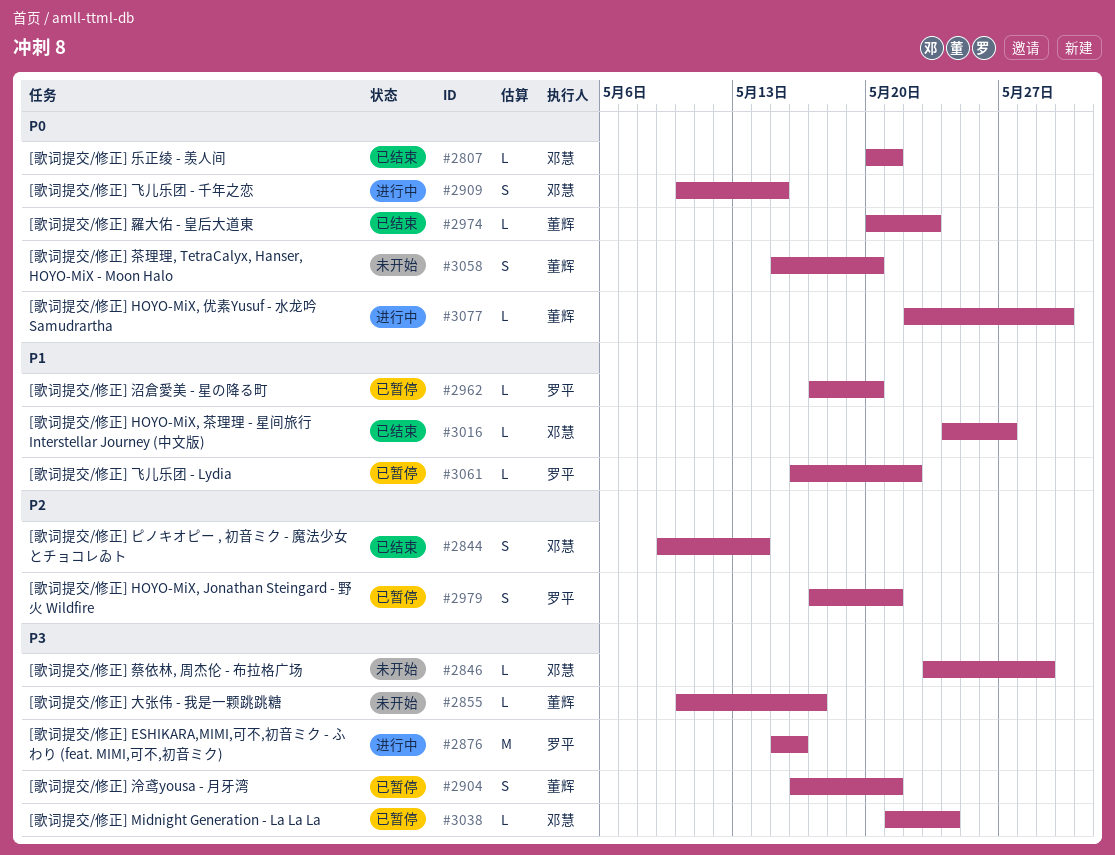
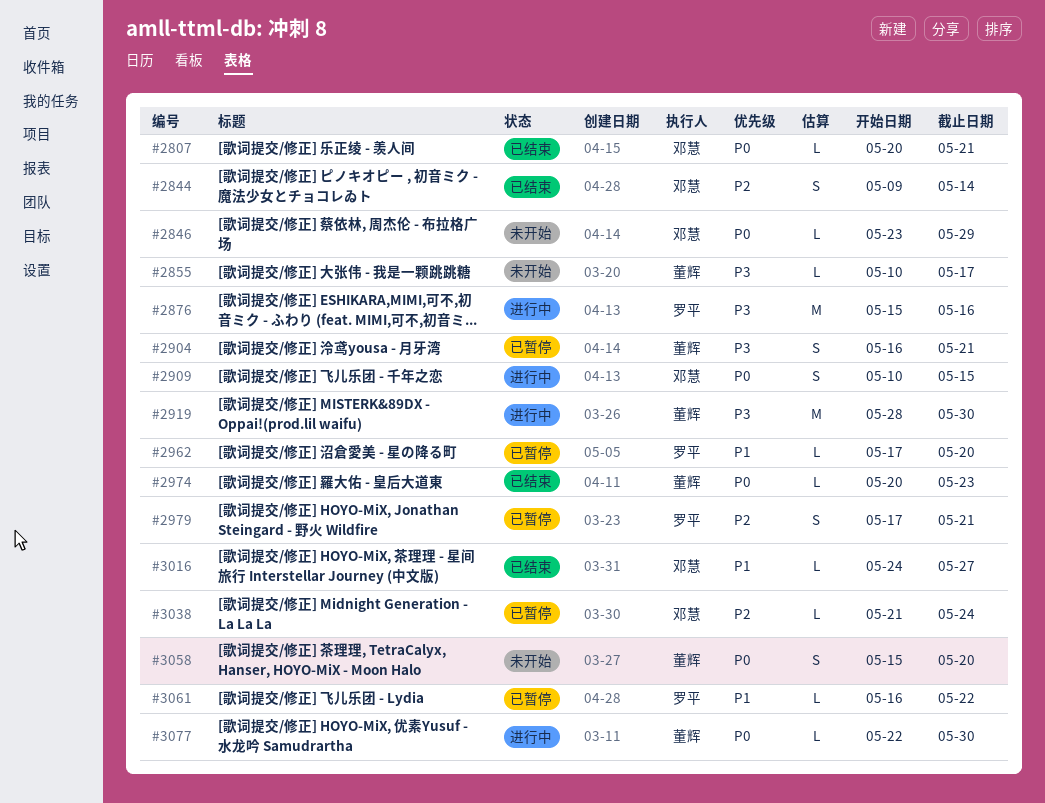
#2846, priority: P3 -> P0
#2919: none -> present
#3038, priority: P3 -> P2

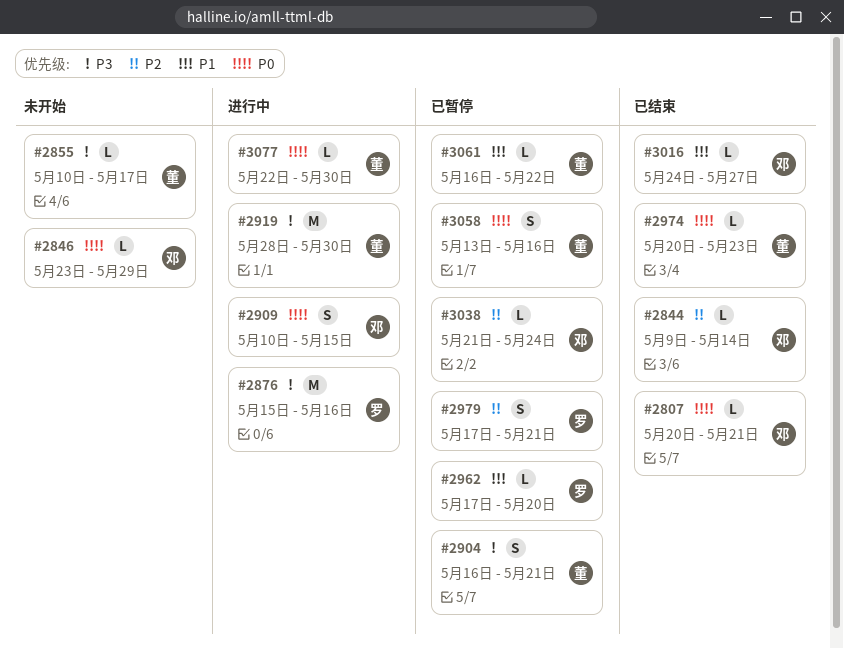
#2844, estimate: S -> L
#3058, status: 未开始 -> 已暂停
#3058, start: May 15 -> May 13
#3058, due: May 20 -> May 16
#3061, owner: 罗平 -> 董辉

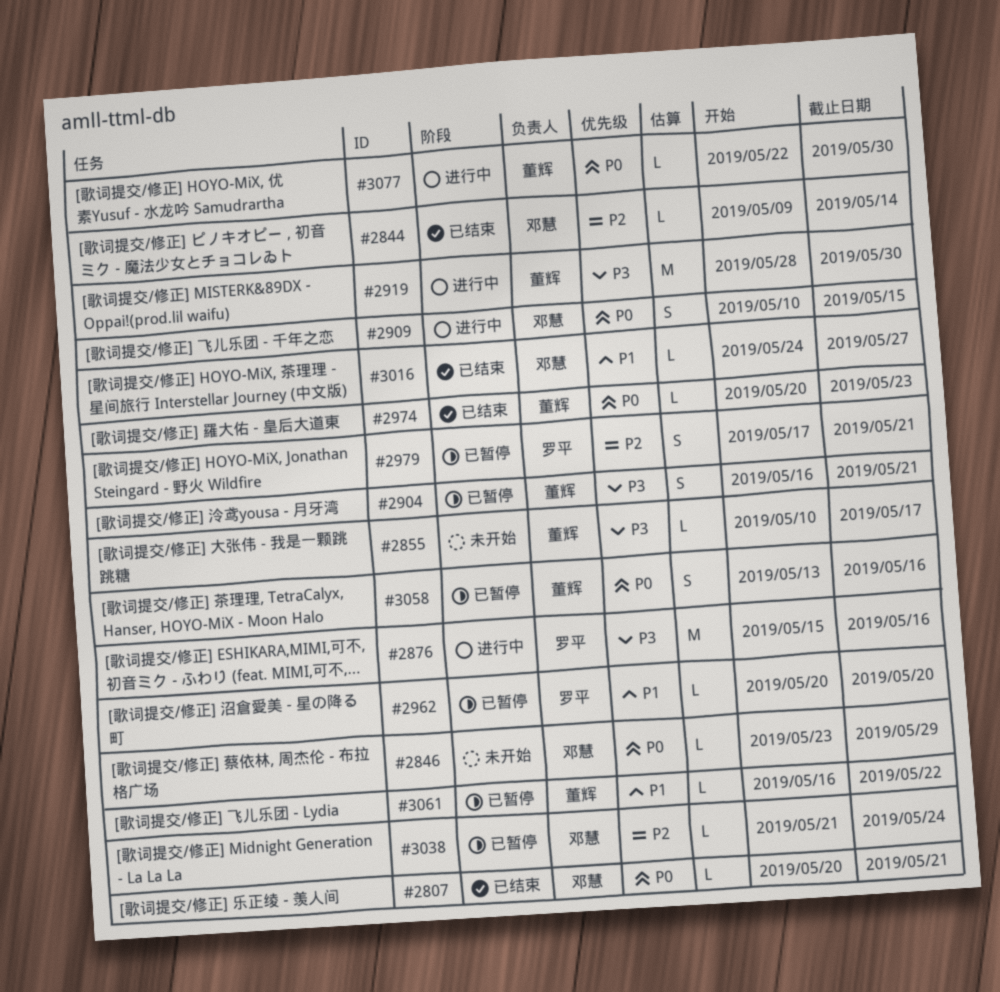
#2962, start: May 17 -> May 20

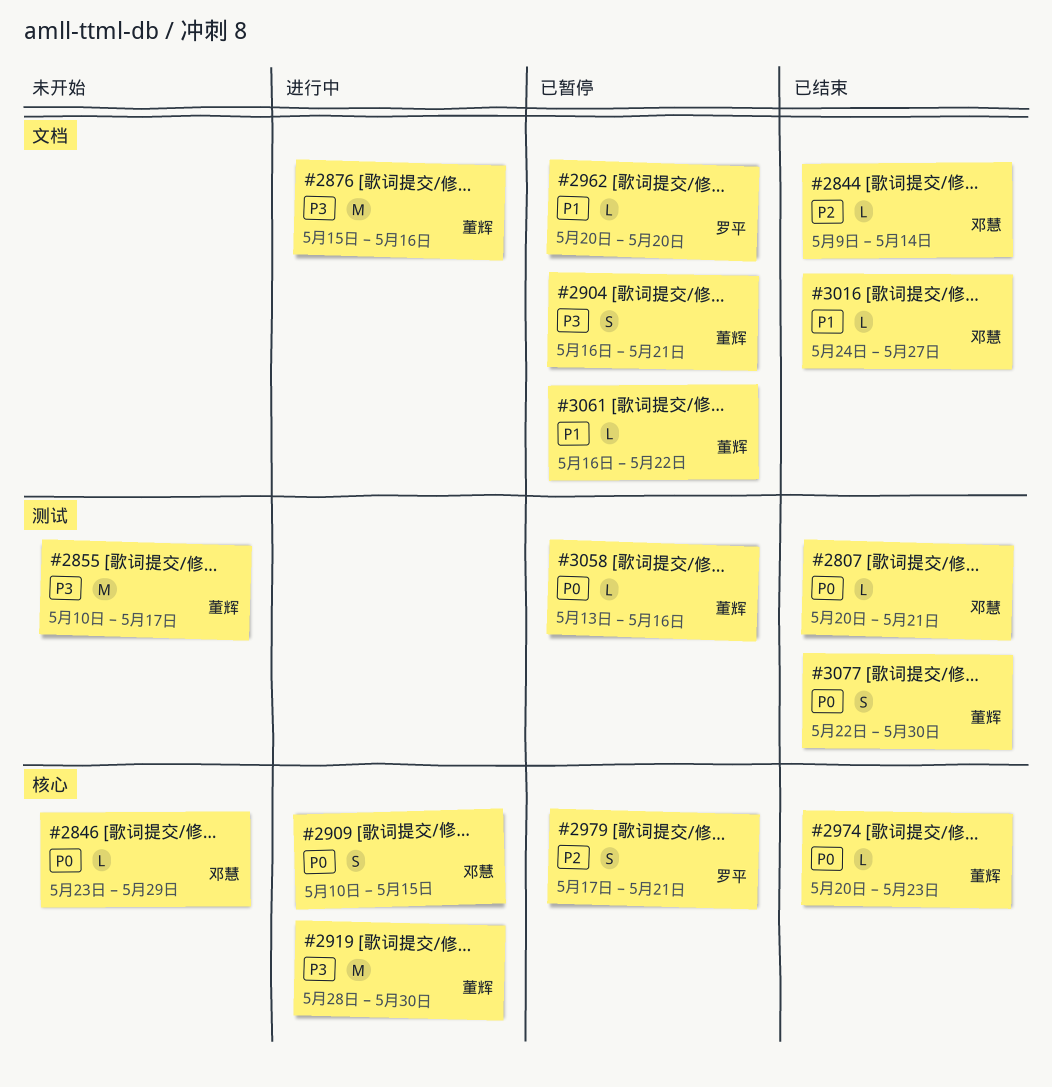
#2855, estimate: L -> M
#2876, owner: 罗平 -> 董辉
#3038: present -> none
#3058, estimate: S -> L
#3077, status: 进行中 -> 已结束
#3077, estimate: L -> S

